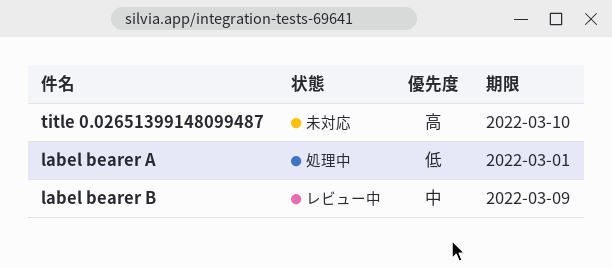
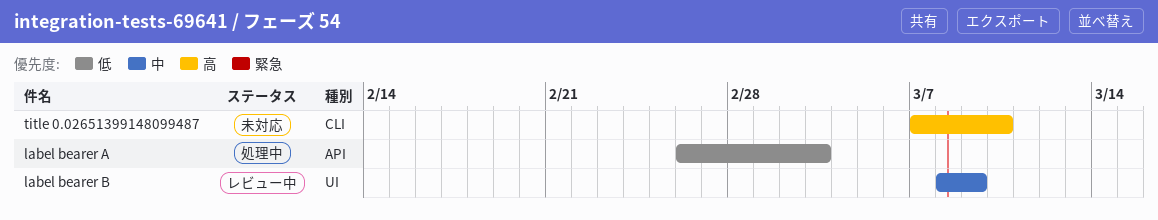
label bearer A, due: Mar 1 -> Mar 3

